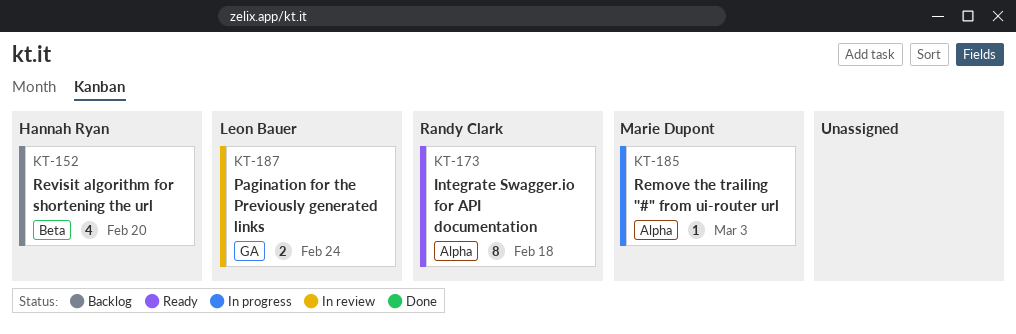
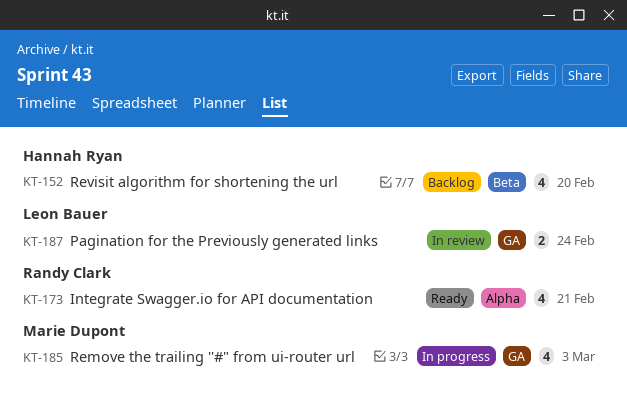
KT-173, estimate: 8 -> 4
KT-173, due: Feb 18 -> Feb 21
KT-185, label: Alpha -> GA
KT-185, estimate: 1 -> 4

